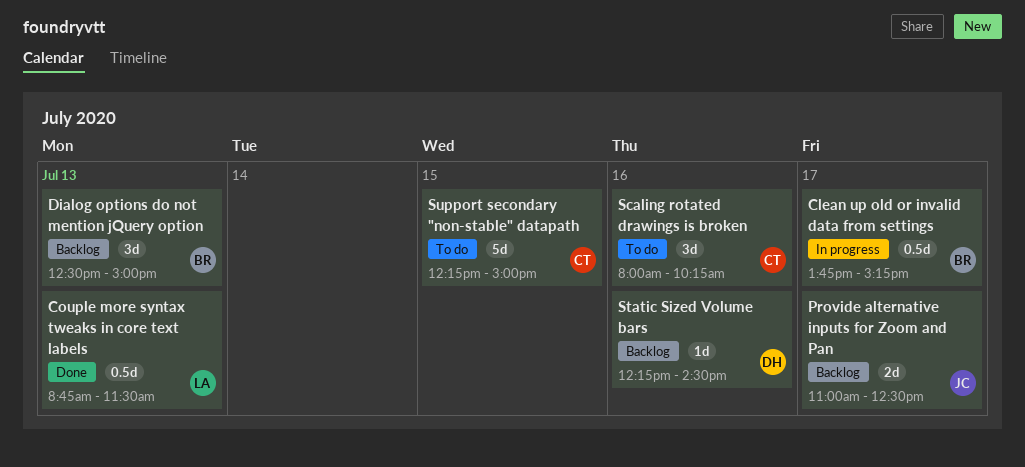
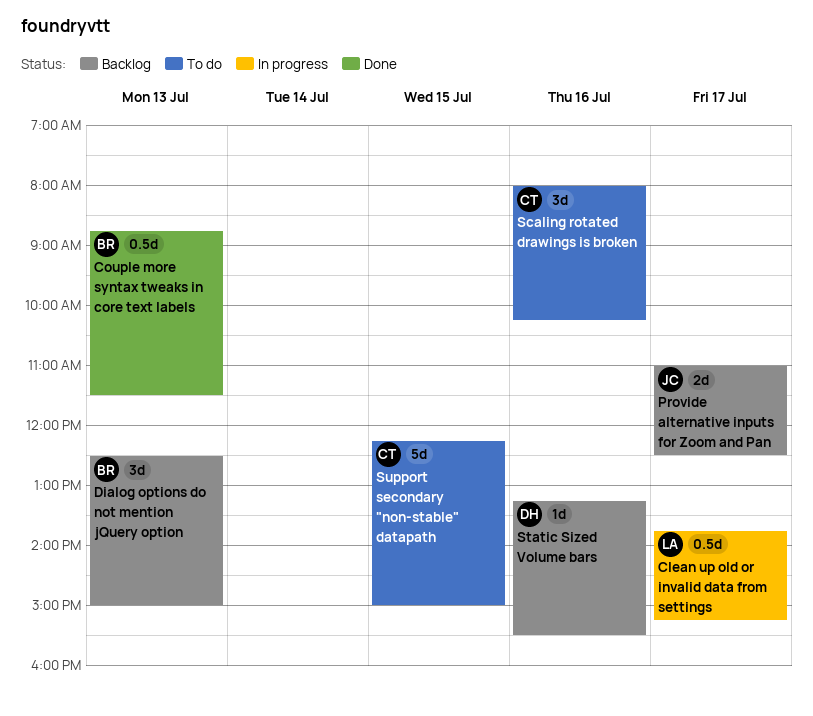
Clean up old or invalid data from settings, owner: BR -> LA
Couple more syntax tweaks in core text labels, owner: LA -> BR
Static Sized Volume bars, begins: 12:15 -> 13:15
Static Sized Volume bars, ends: 14:30 -> 15:30

